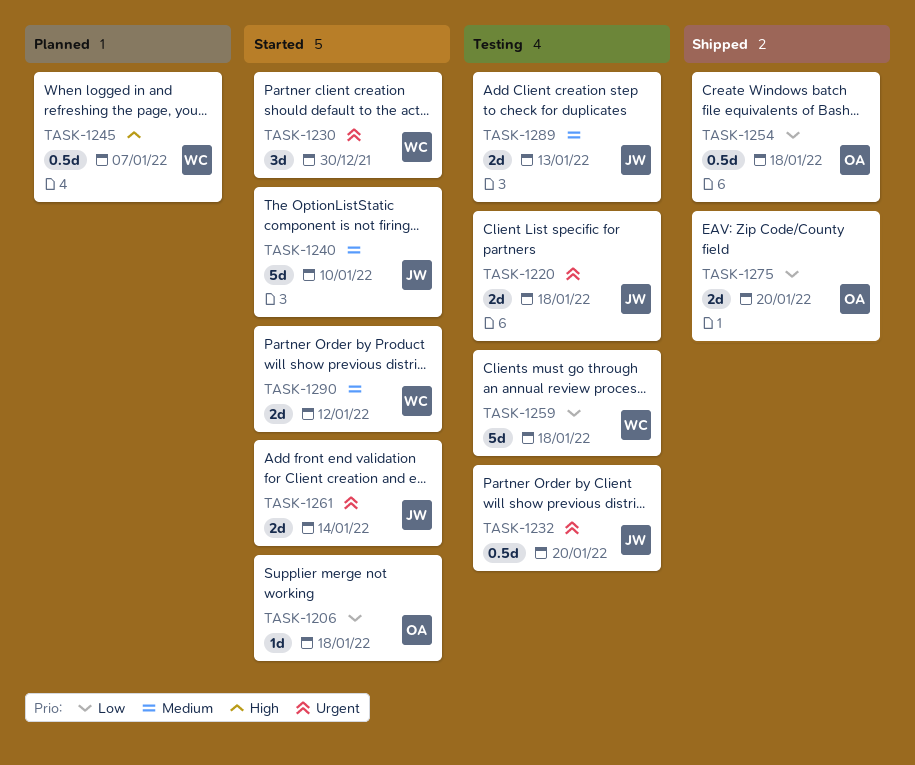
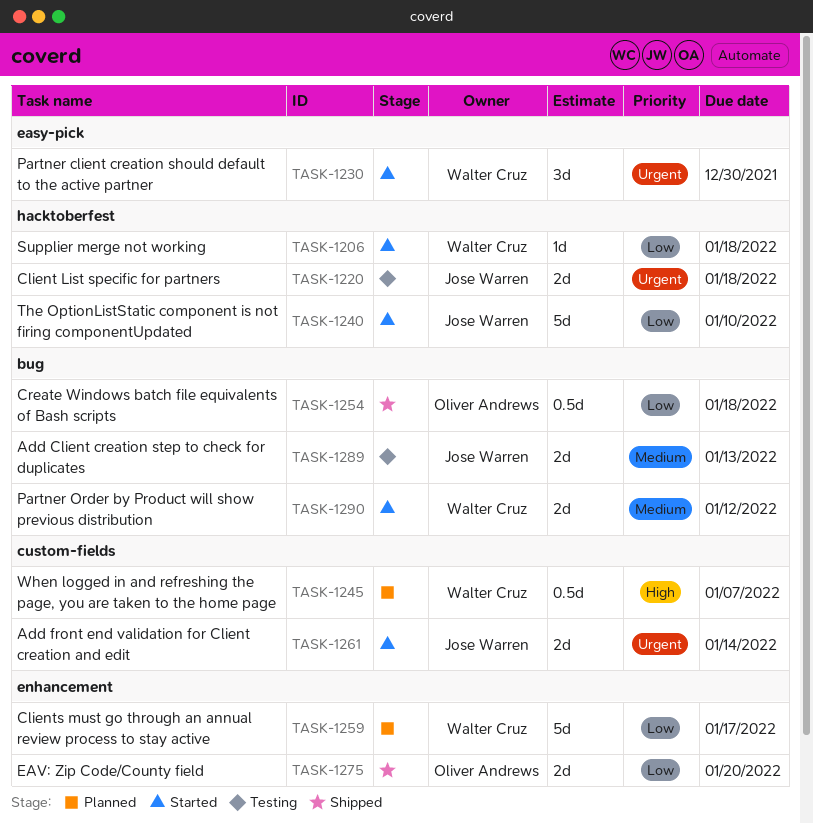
TASK-1206, owner: Oliver Andrews -> Walter Cruz
TASK-1232: present -> none
TASK-1240, priority: Medium -> Low
TASK-1259, status: Testing -> Planned
TASK-1259, due: Jan 18 -> Jan 17

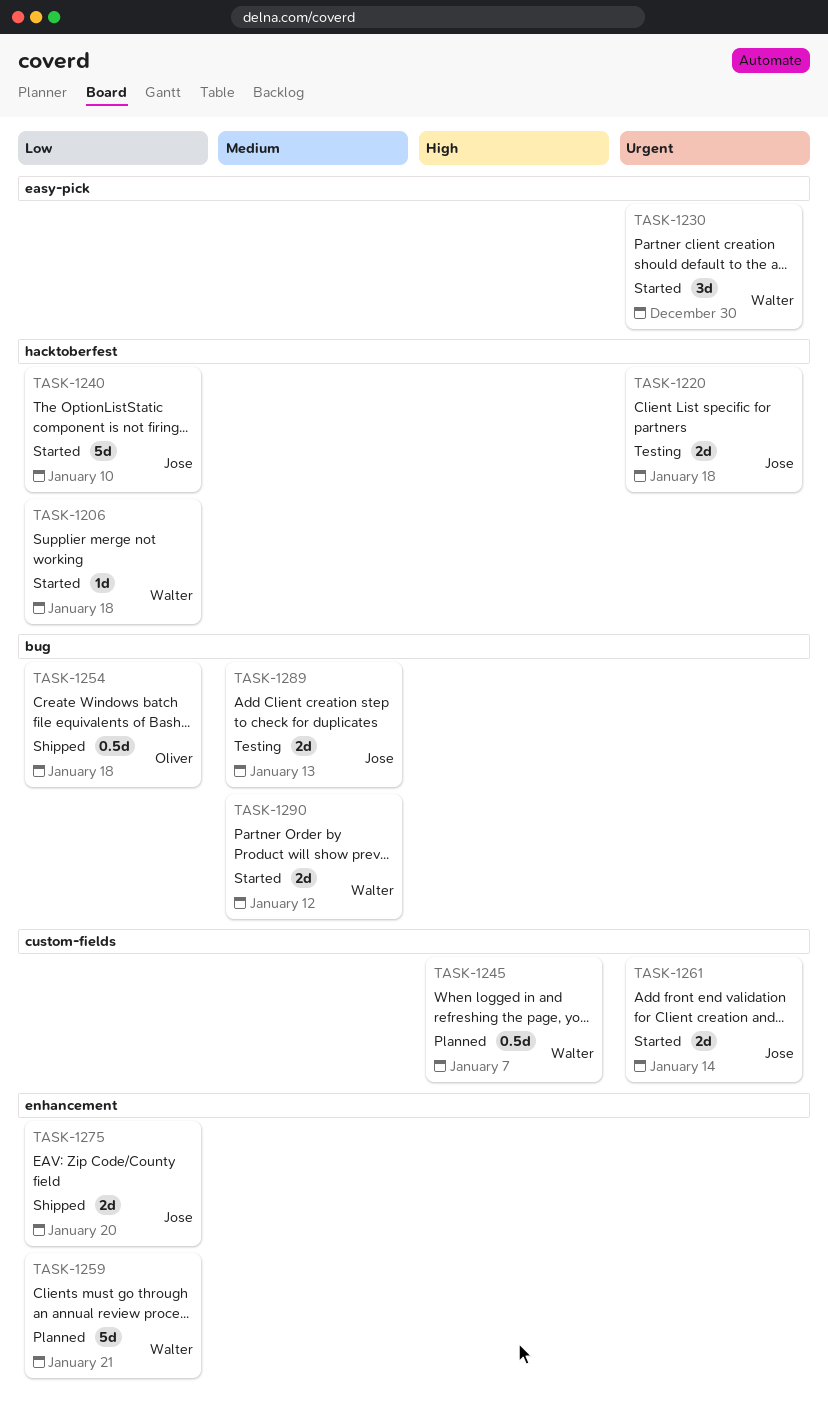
TASK-1259, due: Jan 17 -> Jan 21
TASK-1275, owner: Oliver Andrews -> Jose Warren

